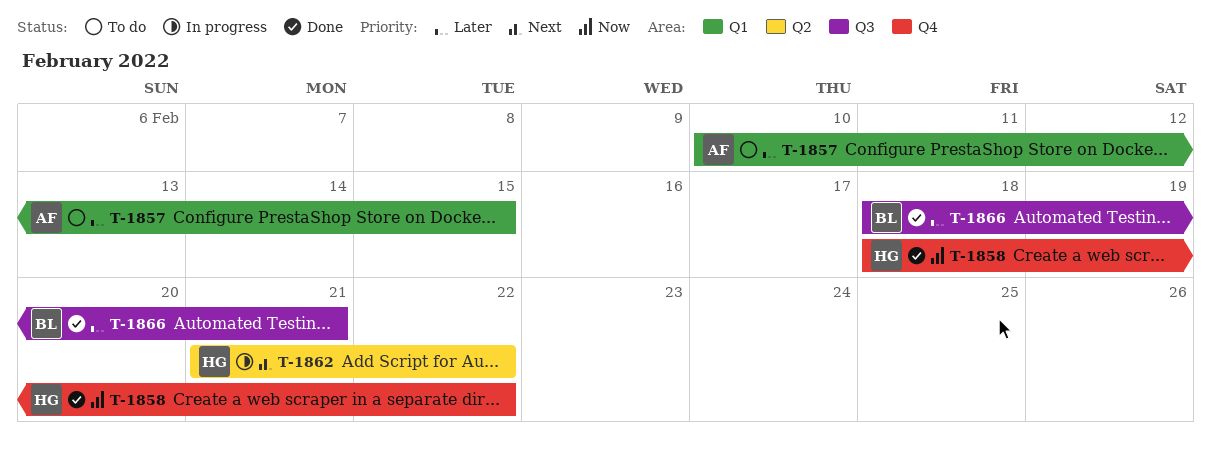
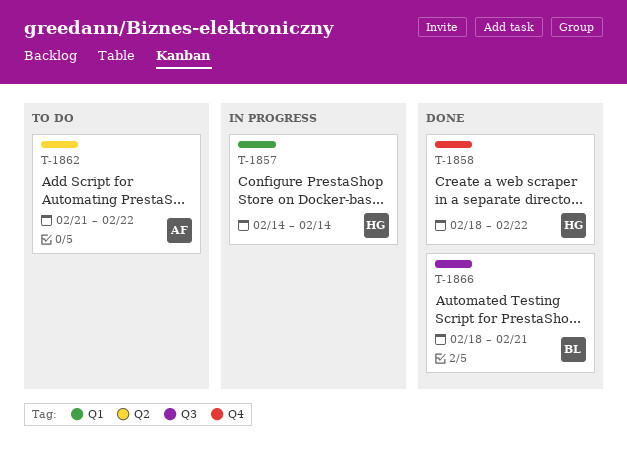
T-1857, status: To do -> In progress
T-1857, owner: AF -> HG
T-1857, start: Feb 10 -> Feb 14
T-1857, due: Feb 15 -> Feb 14
T-1862, status: In progress -> To do
T-1862, owner: HG -> AF

